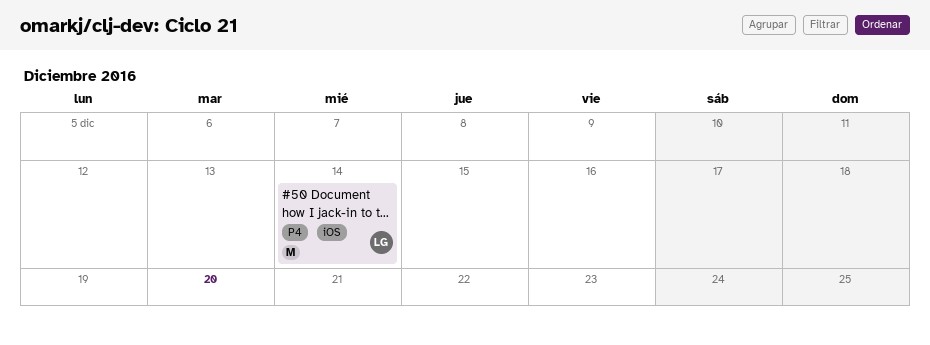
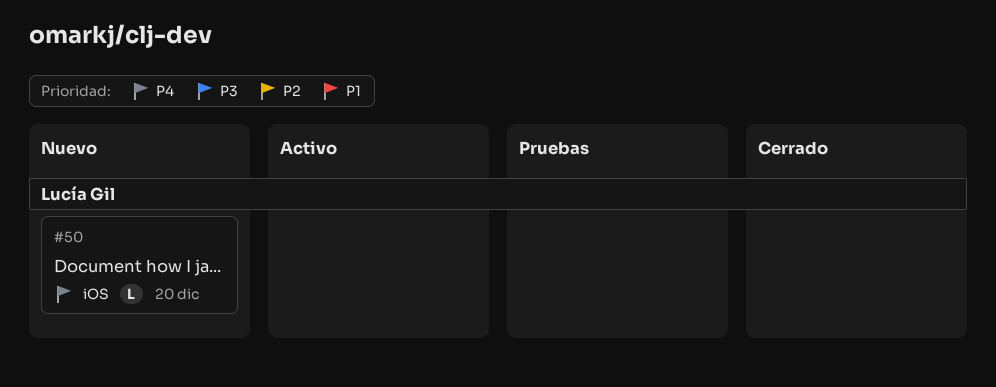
#50, estimate: M -> L
#50, due: Dec 14 -> Dec 20

